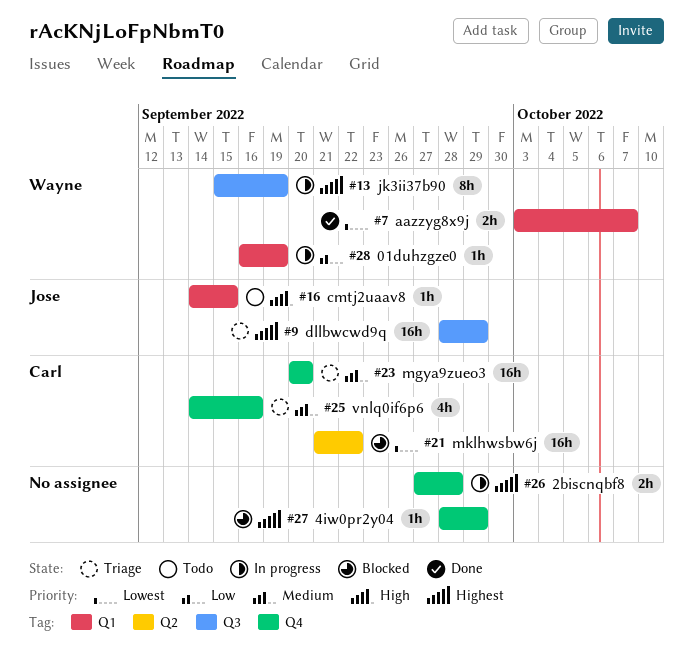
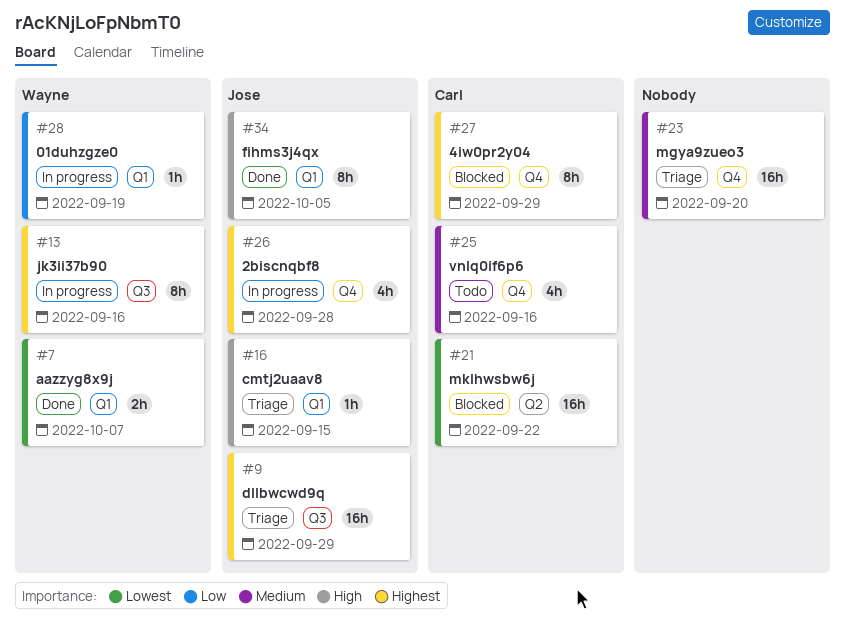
#13, due: Sep 19 -> Sep 16
#16, status: Todo -> Triage
#23, owner: Carl -> none
#25, status: Triage -> Todo
#26, owner: none -> Jose
#26, estimate: 2h -> 4h
#27, owner: none -> Carl
#27, estimate: 1h -> 8h
#34: none -> present

